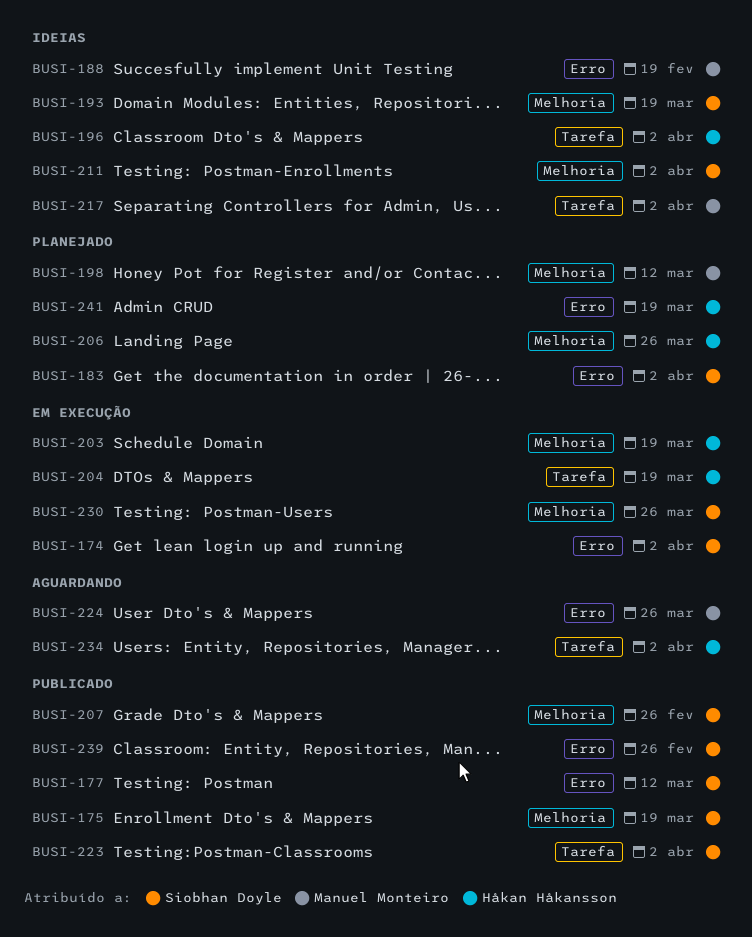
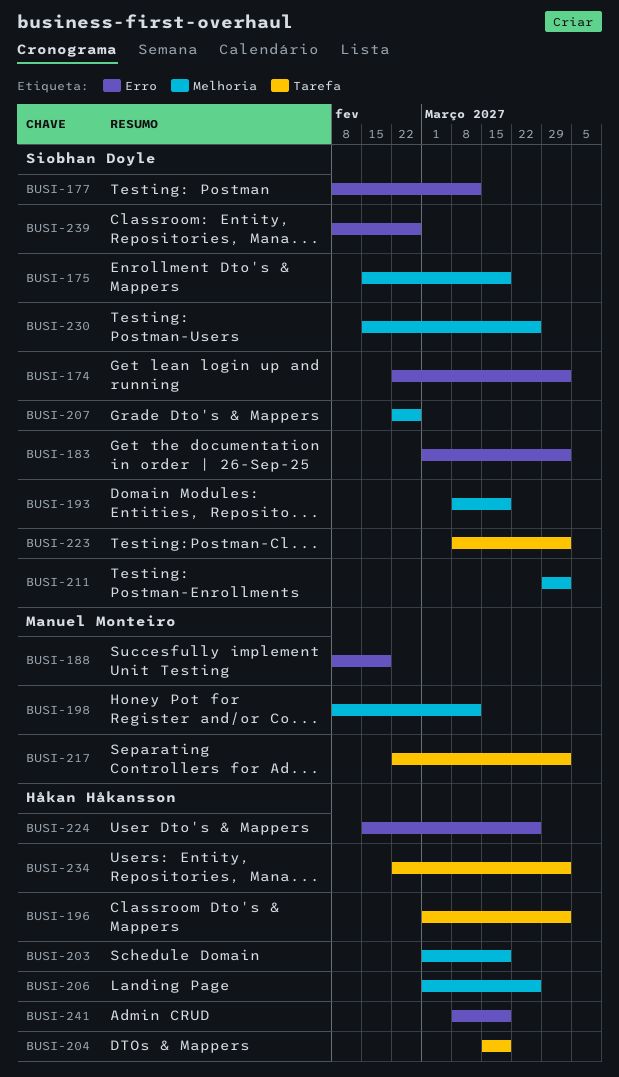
BUSI-224, owner: Manuel Monteiro -> Håkan Håkansson

